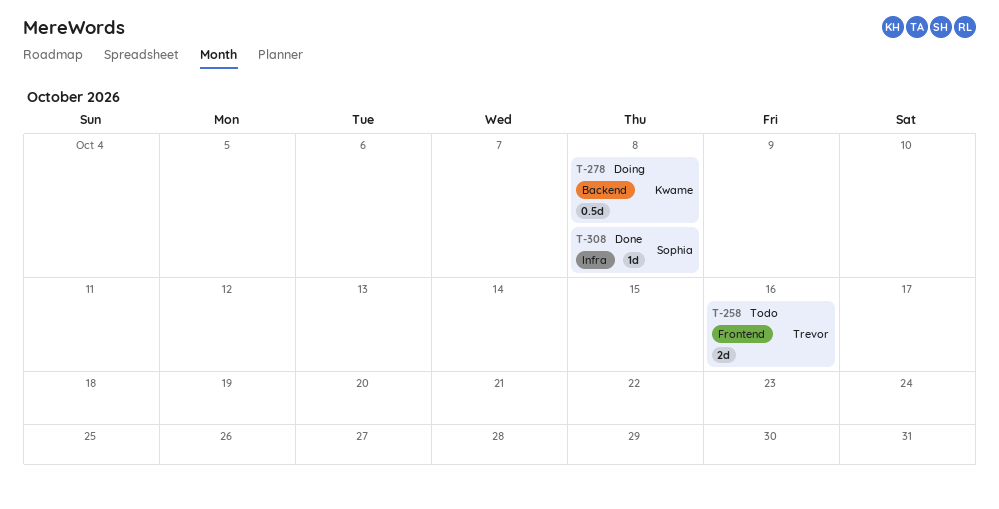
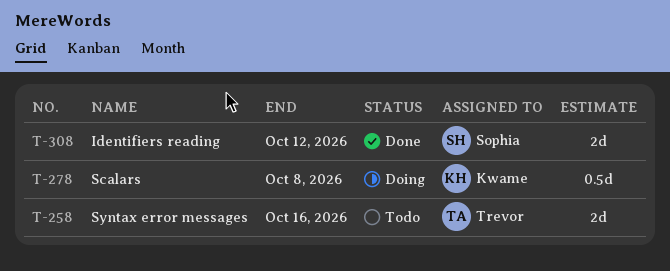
T-308, estimate: 1d -> 2d
T-308, due: Oct 8 -> Oct 12

